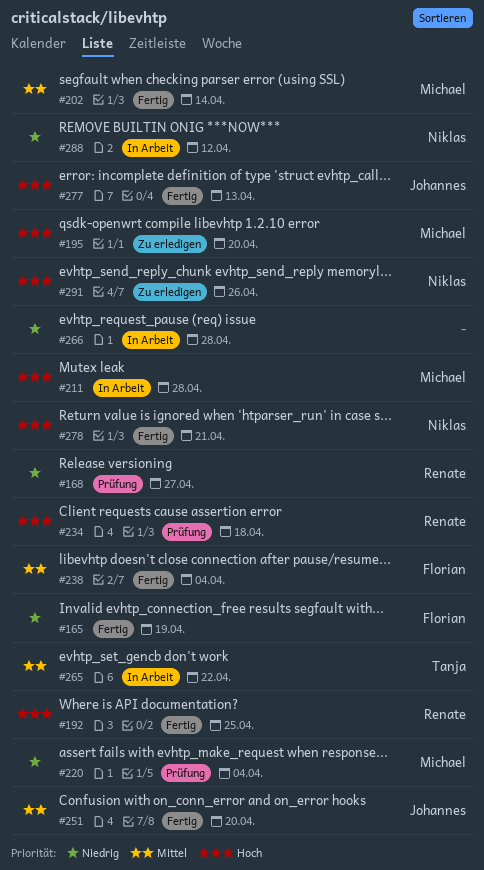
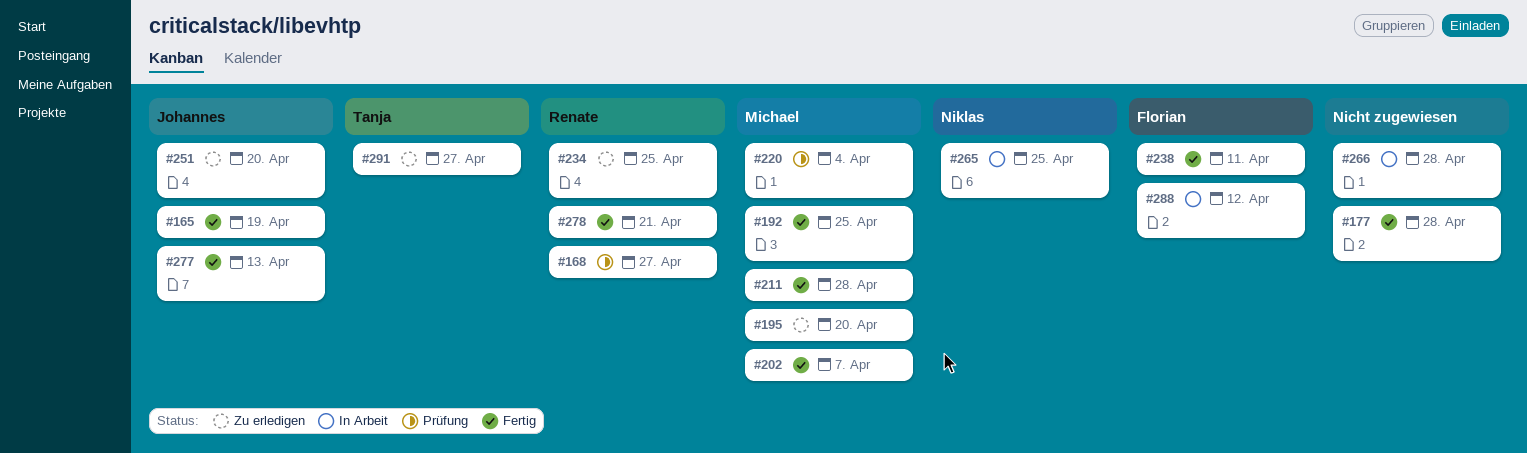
#165, owner: Florian -> Johannes
#177: none -> present
#192, owner: Renate -> Michael
#202, due: Apr 14 -> Apr 7
#211, status: In Arbeit -> Fertig
#234, status: Prüfung -> Zu erledigen
#234, due: Apr 18 -> Apr 25
#238, due: Apr 4 -> Apr 11
#251, status: Fertig -> Zu erledigen
#265, owner: Tanja -> Niklas
#265, due: Apr 22 -> Apr 25
#278, owner: Niklas -> Renate
#288, owner: Niklas -> Florian
#291, owner: Niklas -> Tanja
#291, due: Apr 26 -> Apr 27

